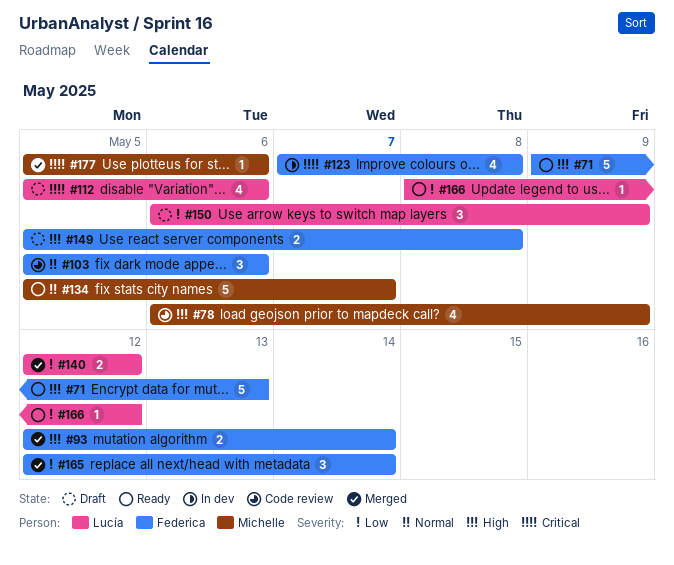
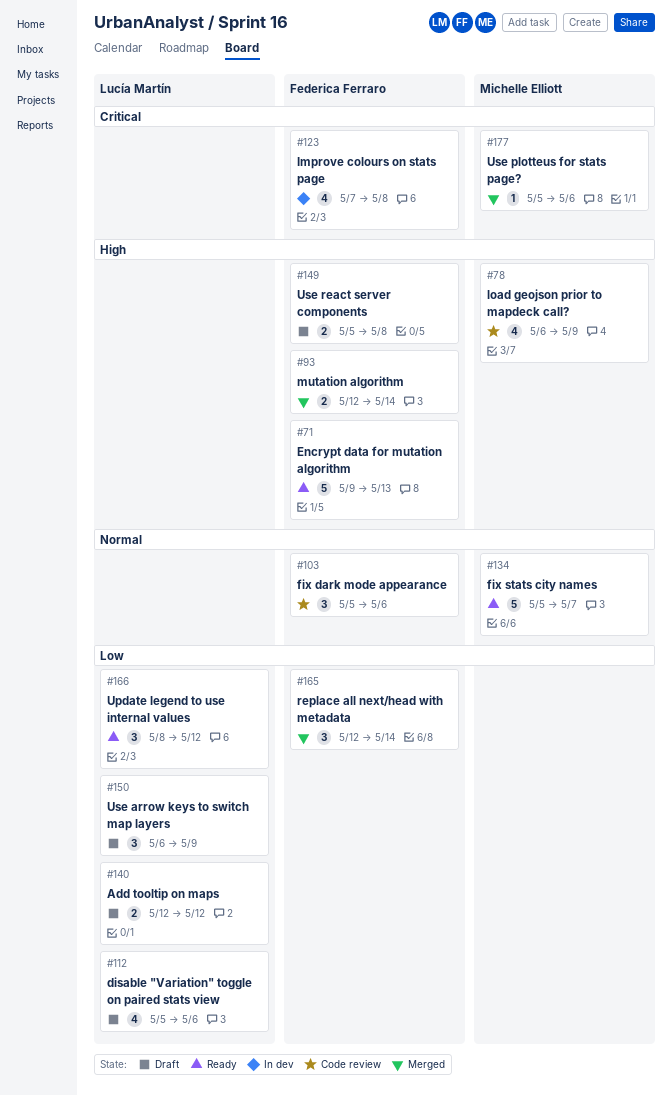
#112, priority: Critical -> Low
#140, status: Merged -> Draft
#166, estimate: 1 -> 3

